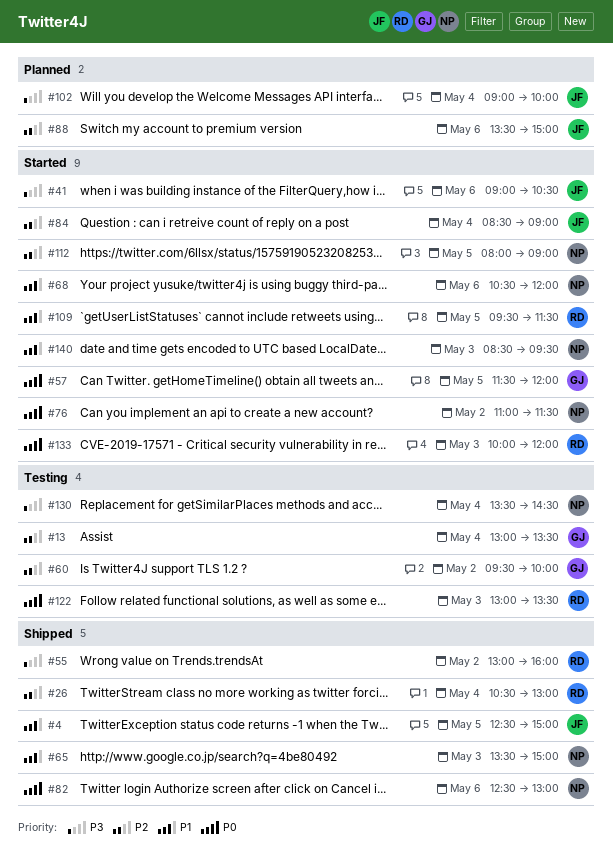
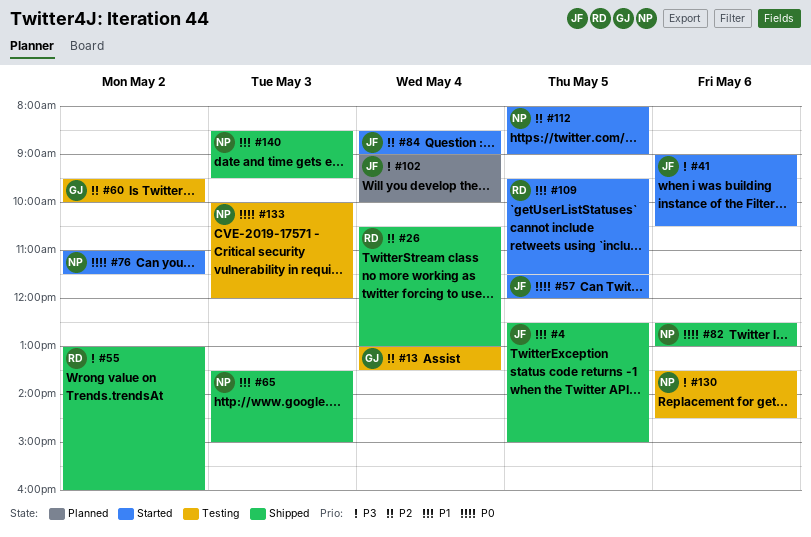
#57, owner: GJ -> JF
#68: present -> none
#88: present -> none
#122: present -> none
#130, day: May 4 -> May 6
#133, status: Started -> Testing
#133, owner: RD -> NP
#140, status: Started -> Shipped

